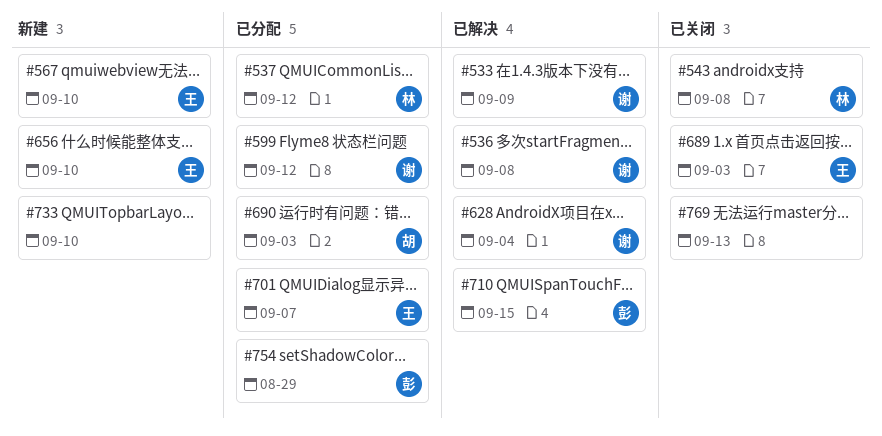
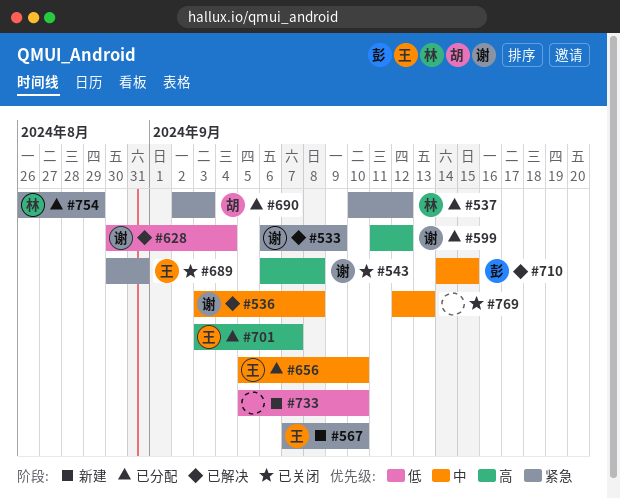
#543, owner: 林 -> 谢
#656, status: 新建 -> 已分配
#689, due: Sep 3 -> Aug 31
#754, owner: 彭 -> 林

